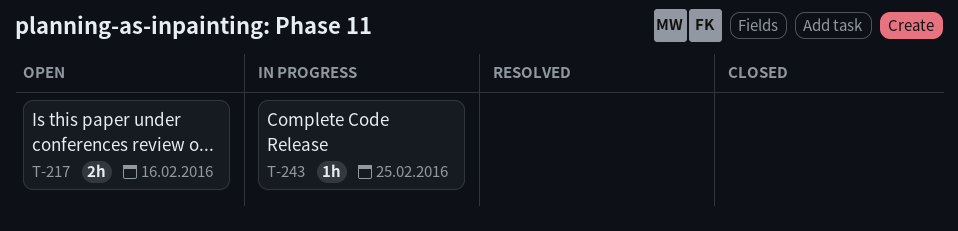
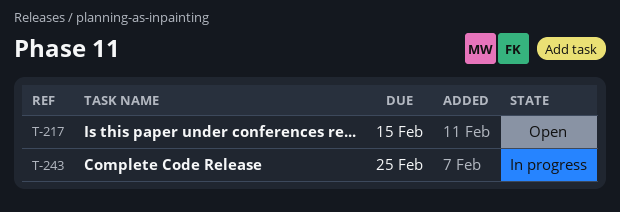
T-217, due: Feb 16 -> Feb 15

